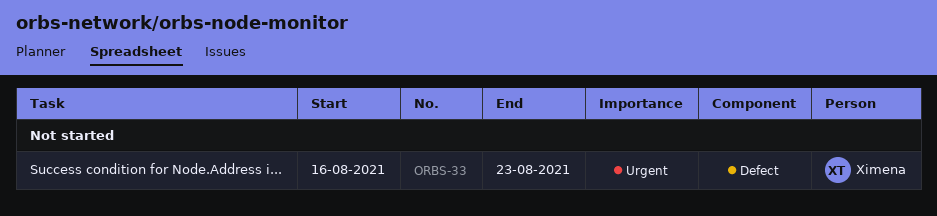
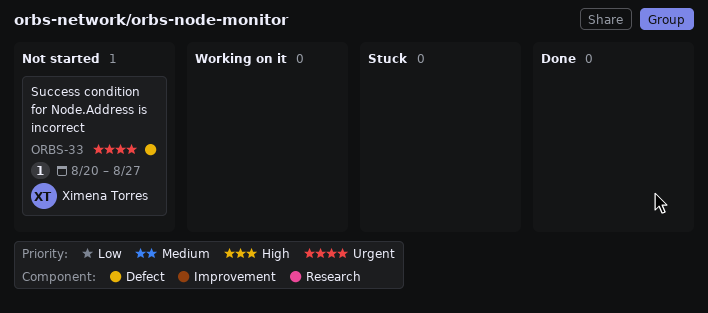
ORBS-33, start: Aug 16 -> Aug 20
ORBS-33, due: Aug 23 -> Aug 27

